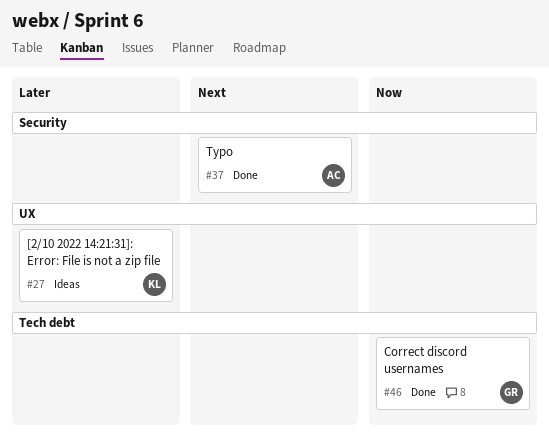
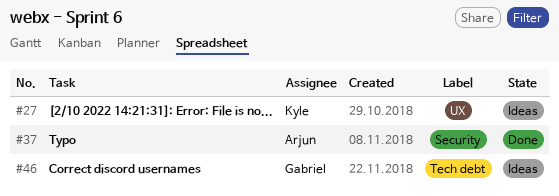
#46, status: Done -> Ideas

